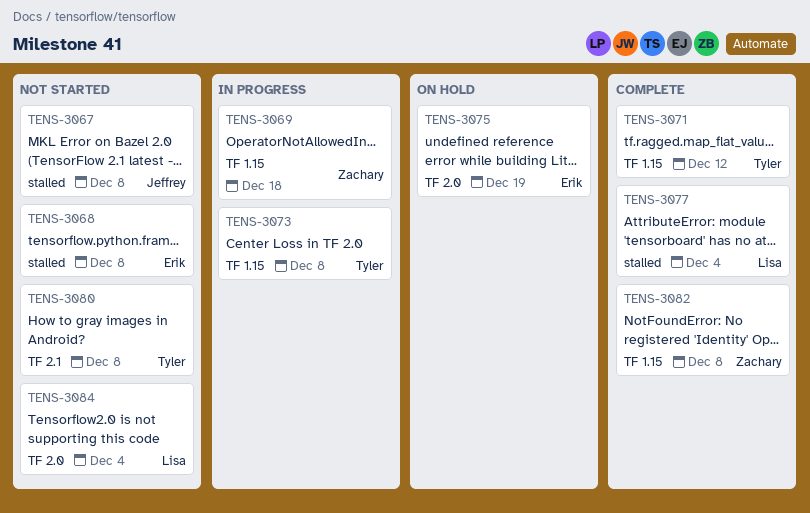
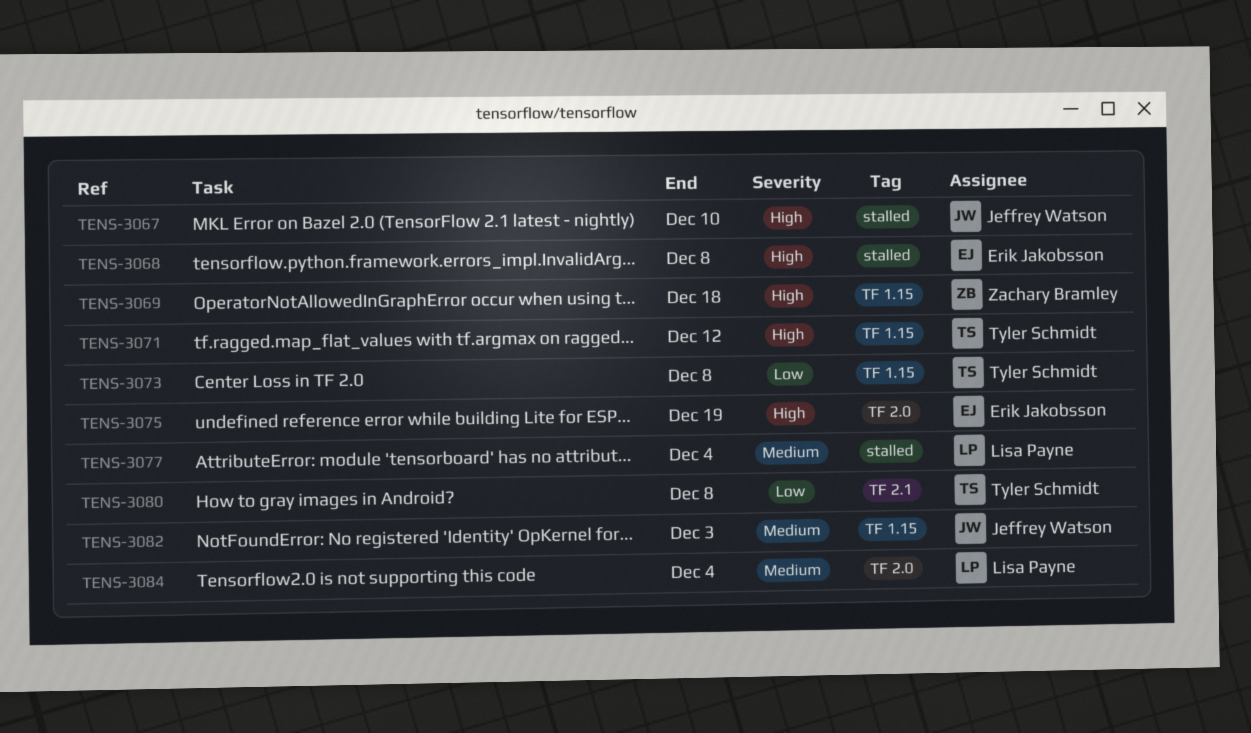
TENS-3067, due: Dec 8 -> Dec 10
TENS-3082, owner: Zachary Bramley -> Jeffrey Watson
TENS-3082, due: Dec 8 -> Dec 3

